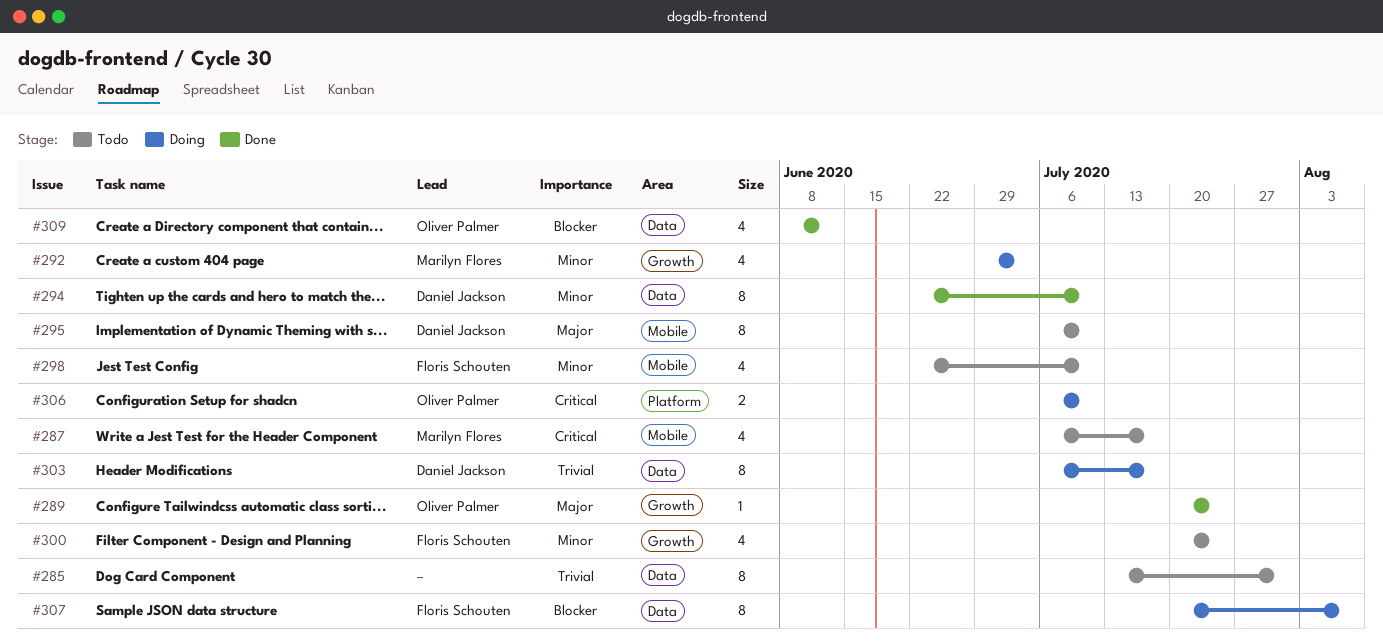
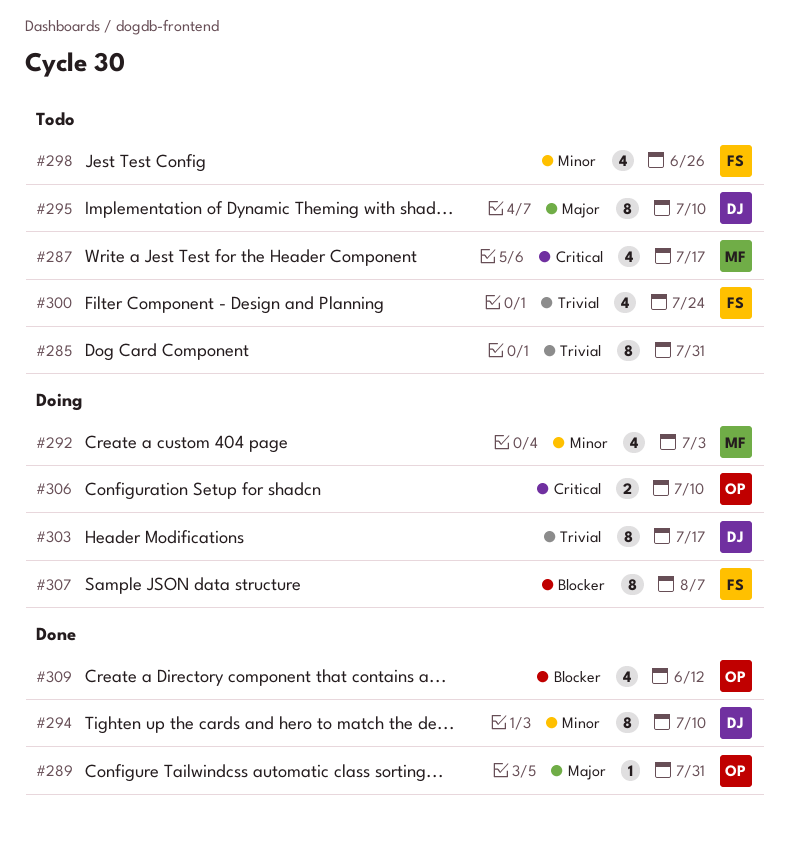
#289, due: Jul 24 -> Jul 31
#298, due: Jul 10 -> Jun 26
#300, priority: Minor -> Trivial

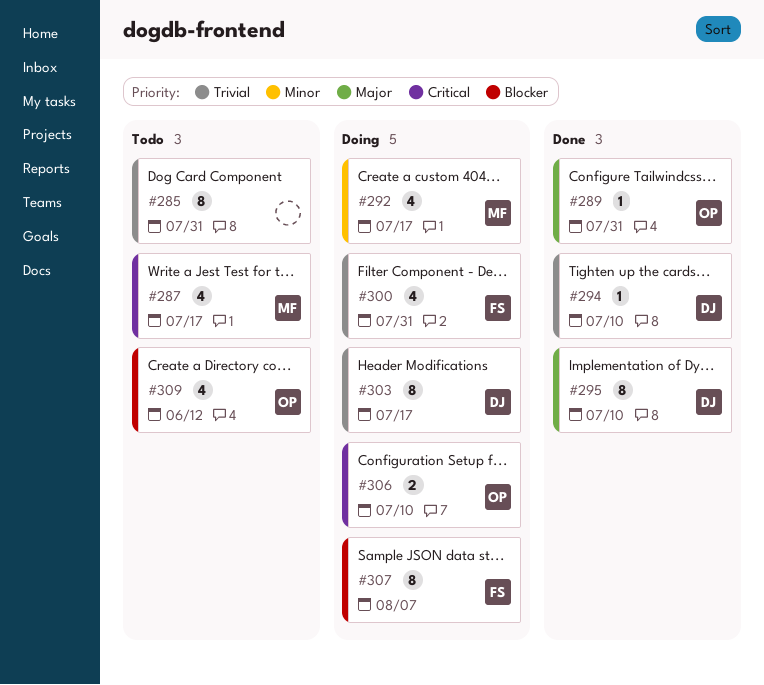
#292, due: Jul 3 -> Jul 17
#294, priority: Minor -> Trivial
#294, estimate: 8 -> 1
#295, status: Todo -> Done
#298: present -> none
#300, status: Todo -> Doing
#300, due: Jul 24 -> Jul 31
#309, status: Done -> Todo

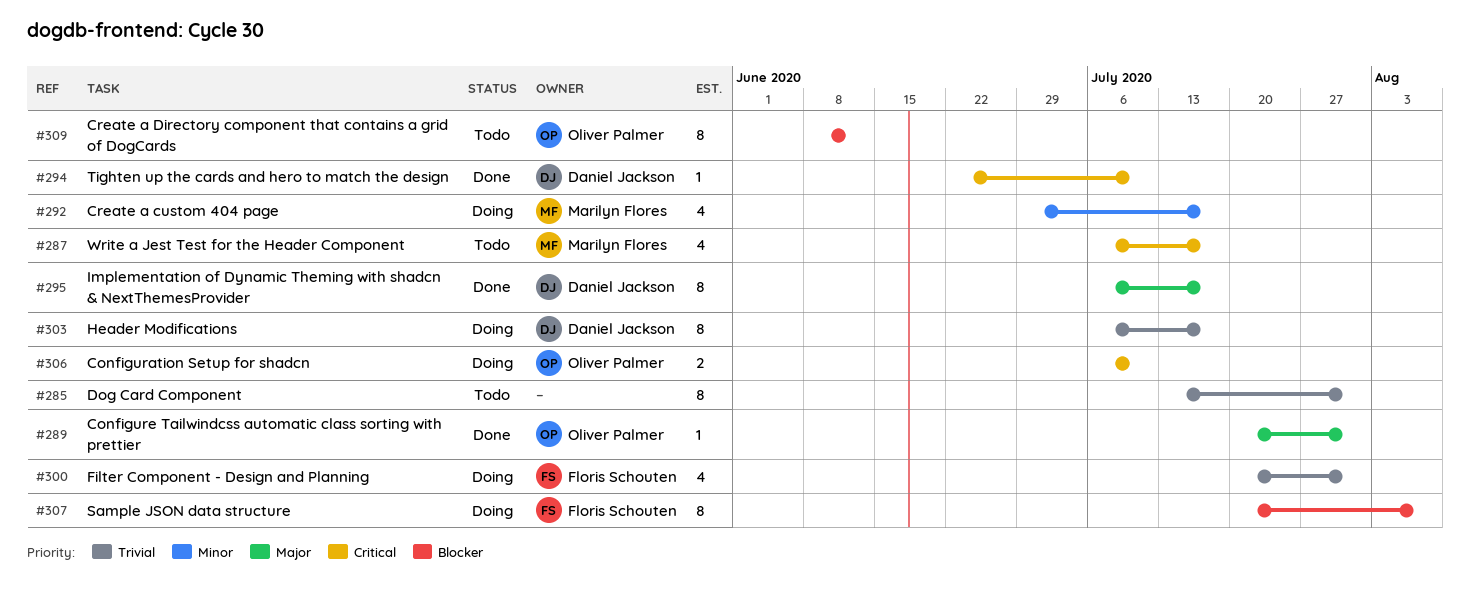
#294, priority: Trivial -> Critical
#295, due: Jul 10 -> Jul 17
#309, estimate: 4 -> 8

